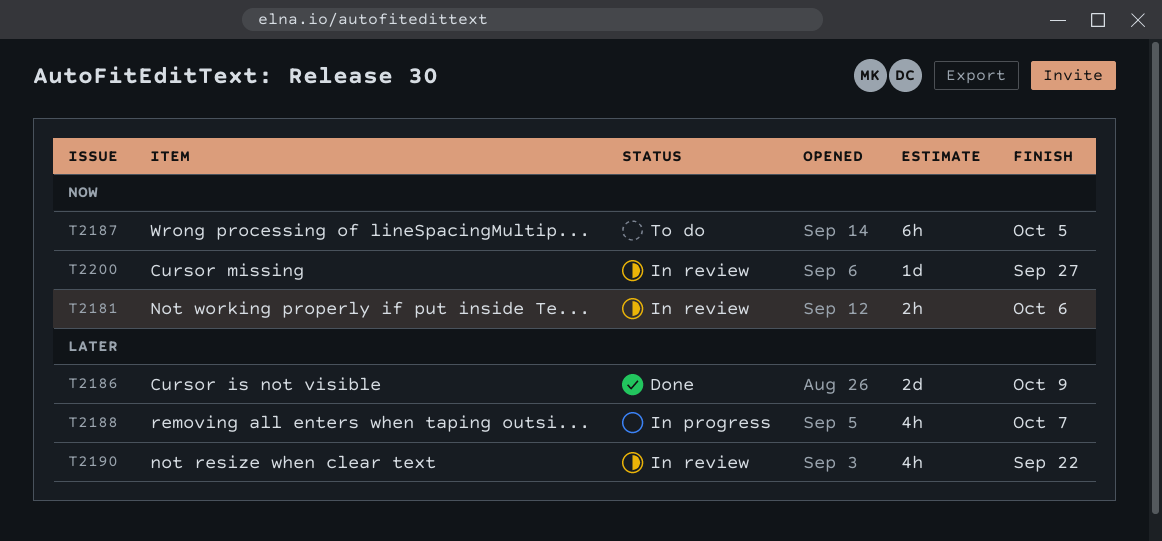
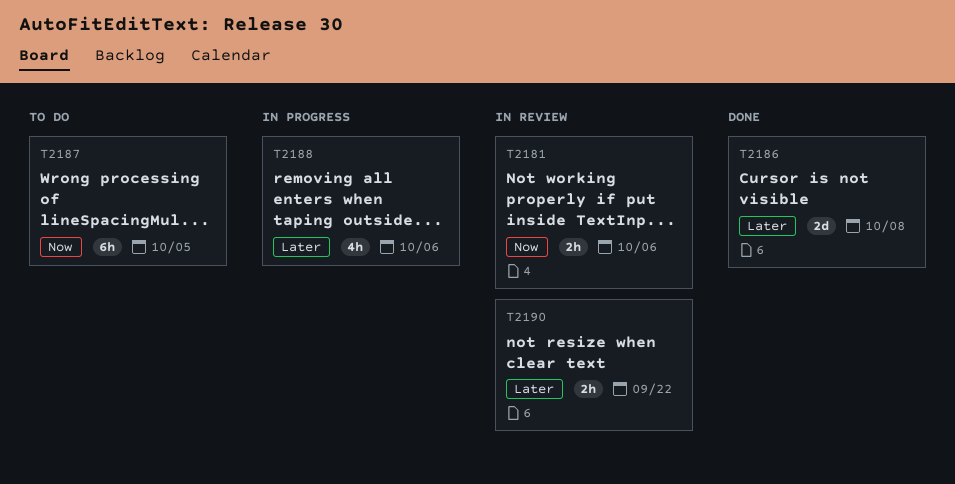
T2186, due: Oct 9 -> Oct 8
T2188, due: Oct 7 -> Oct 6
T2190, estimate: 4h -> 2h
T2200: present -> none

